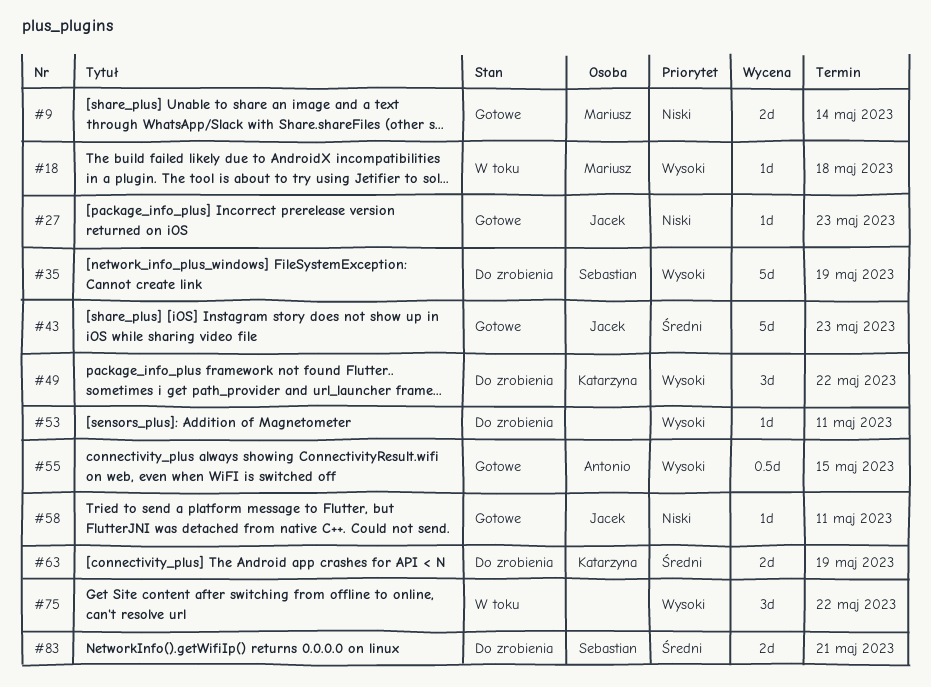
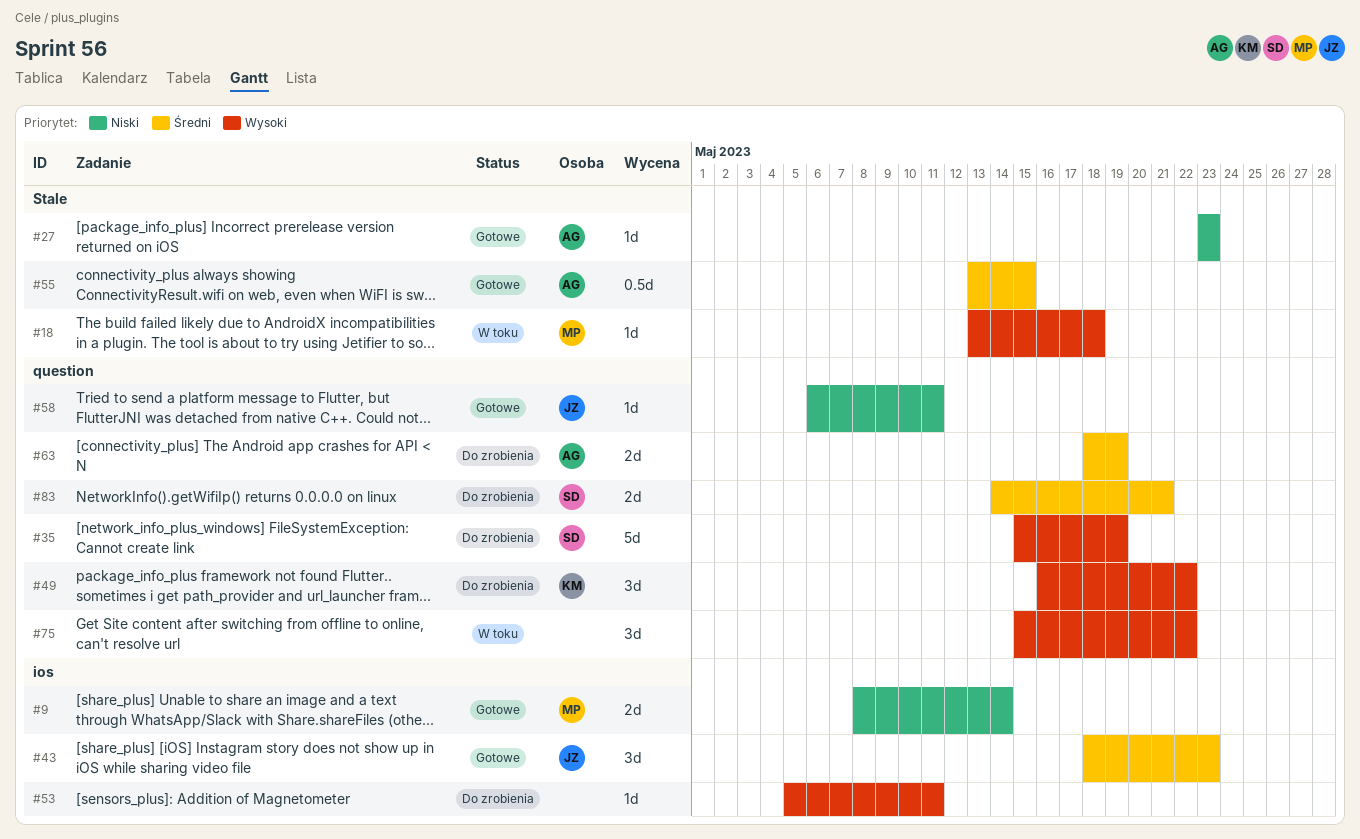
#27, owner: Jacek -> Antonio
#43, estimate: 5d -> 3d
#55, priority: Wysoki -> Średni
#63, owner: Katarzyna -> Antonio

